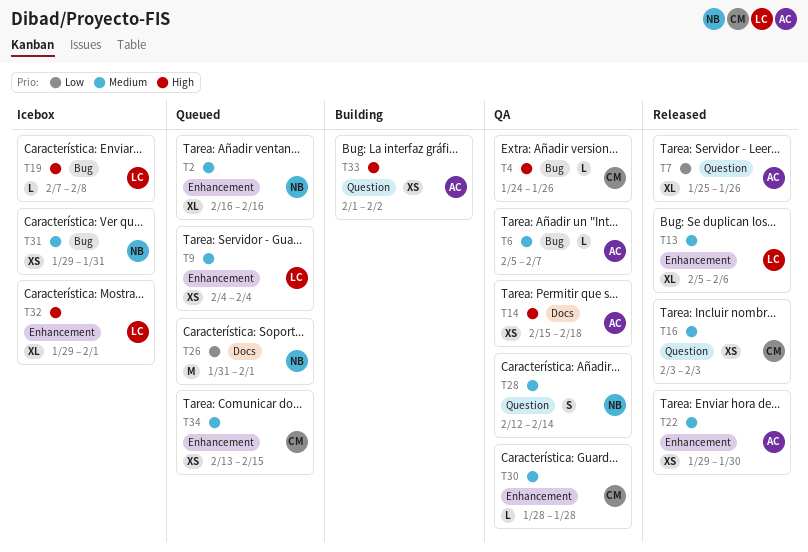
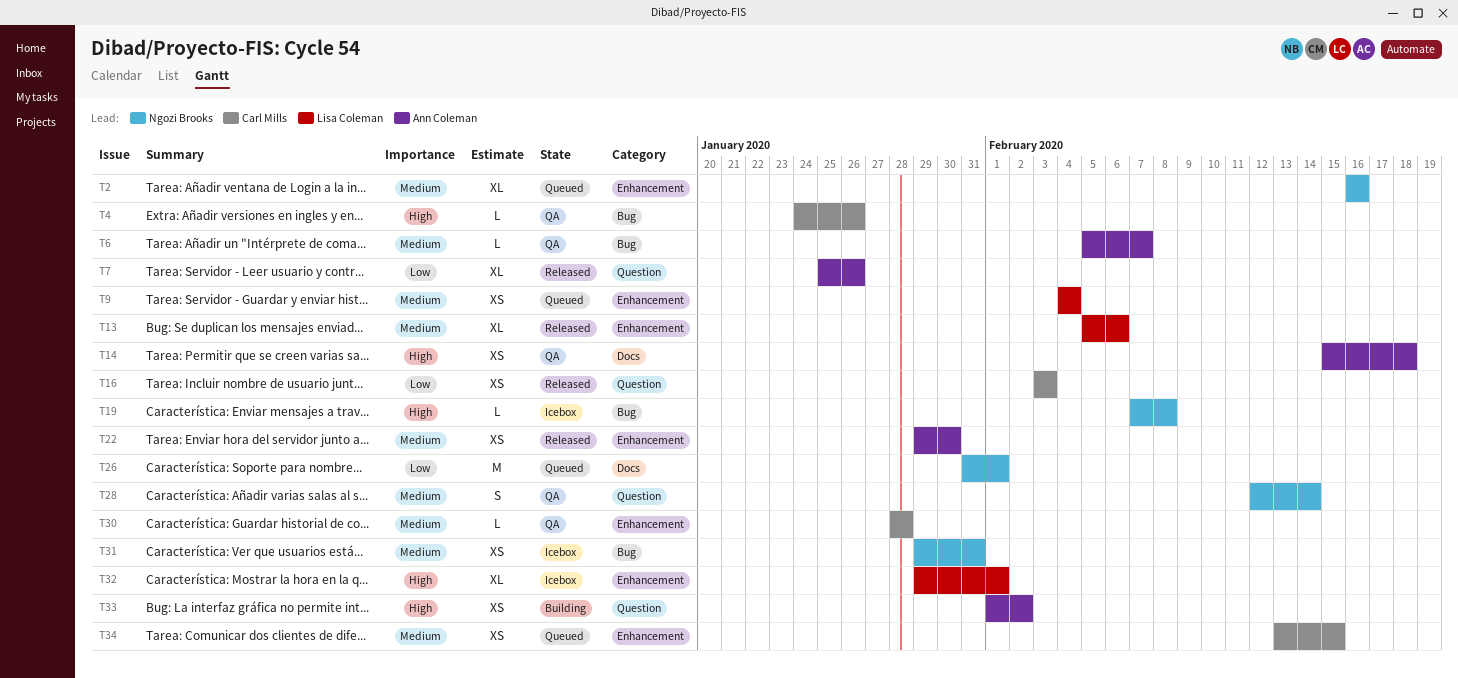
T16, priority: Medium -> Low
T19, owner: Lisa Coleman -> Ngozi Brooks

